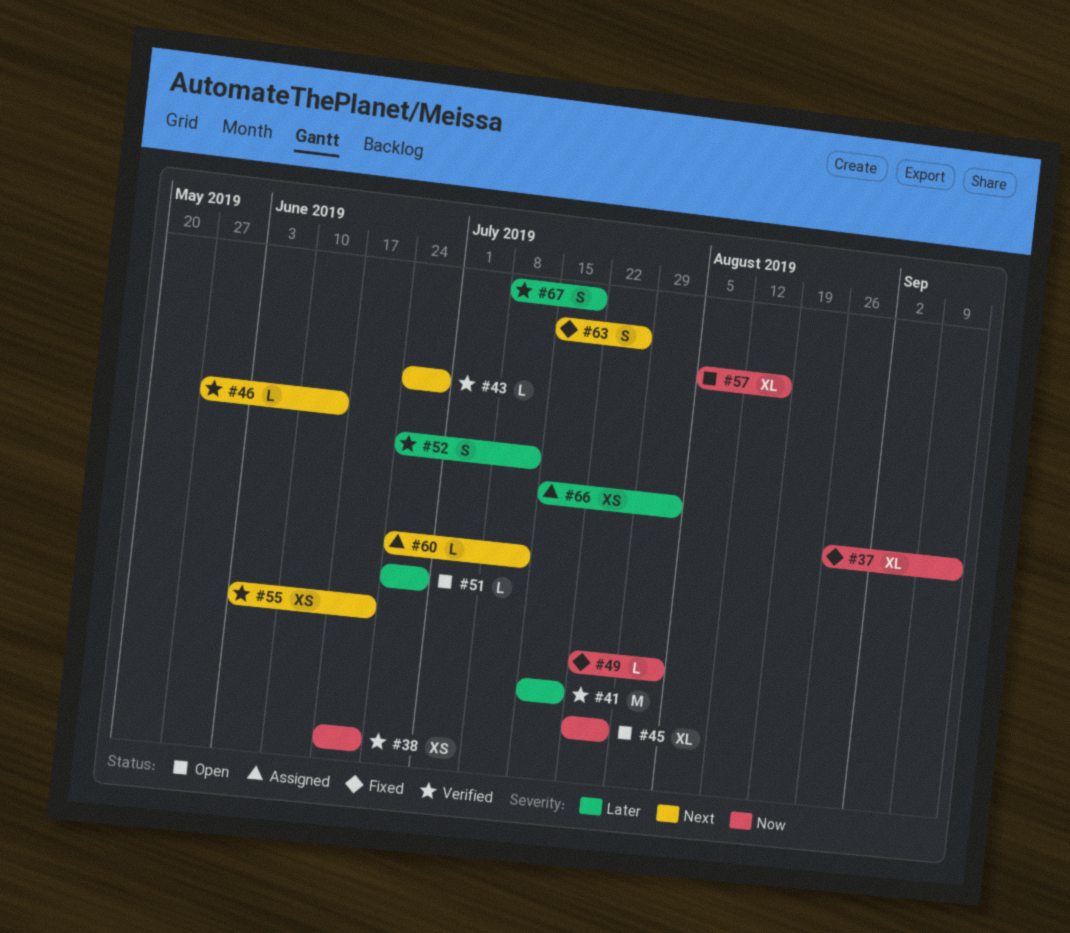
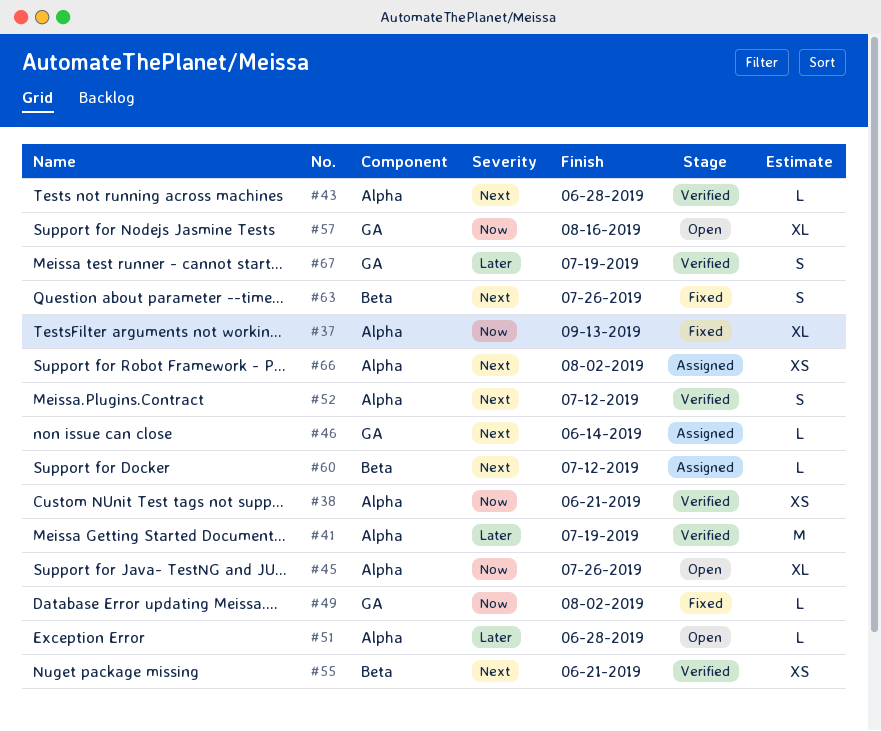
#46, status: Verified -> Assigned
#52, priority: Later -> Next
#66, priority: Later -> Next

